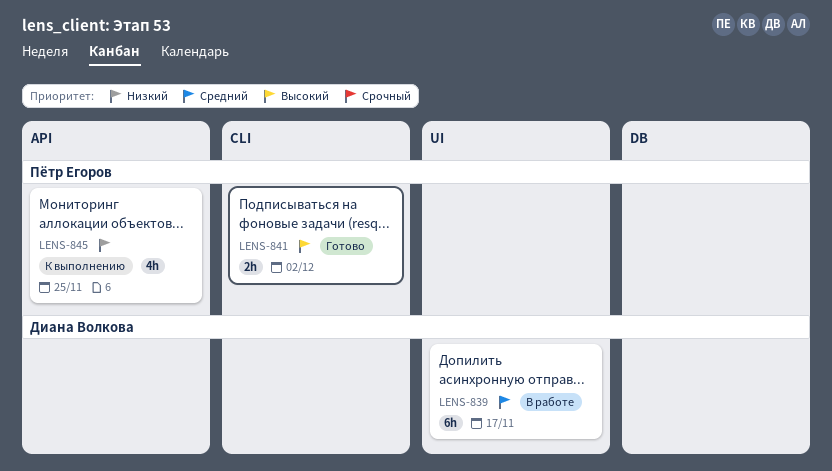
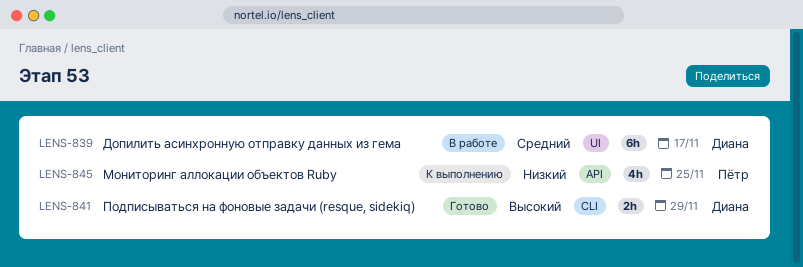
LENS-841, owner: Пётр Егоров -> Диана Волкова
LENS-841, due: Dec 2 -> Nov 29

